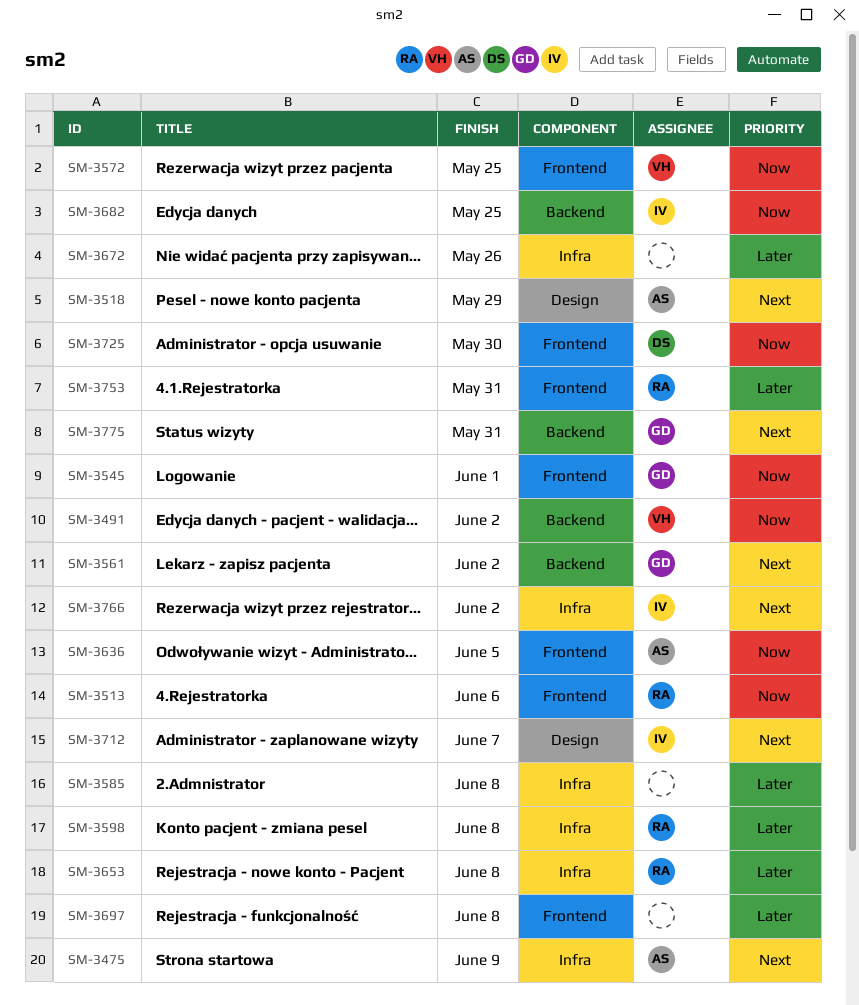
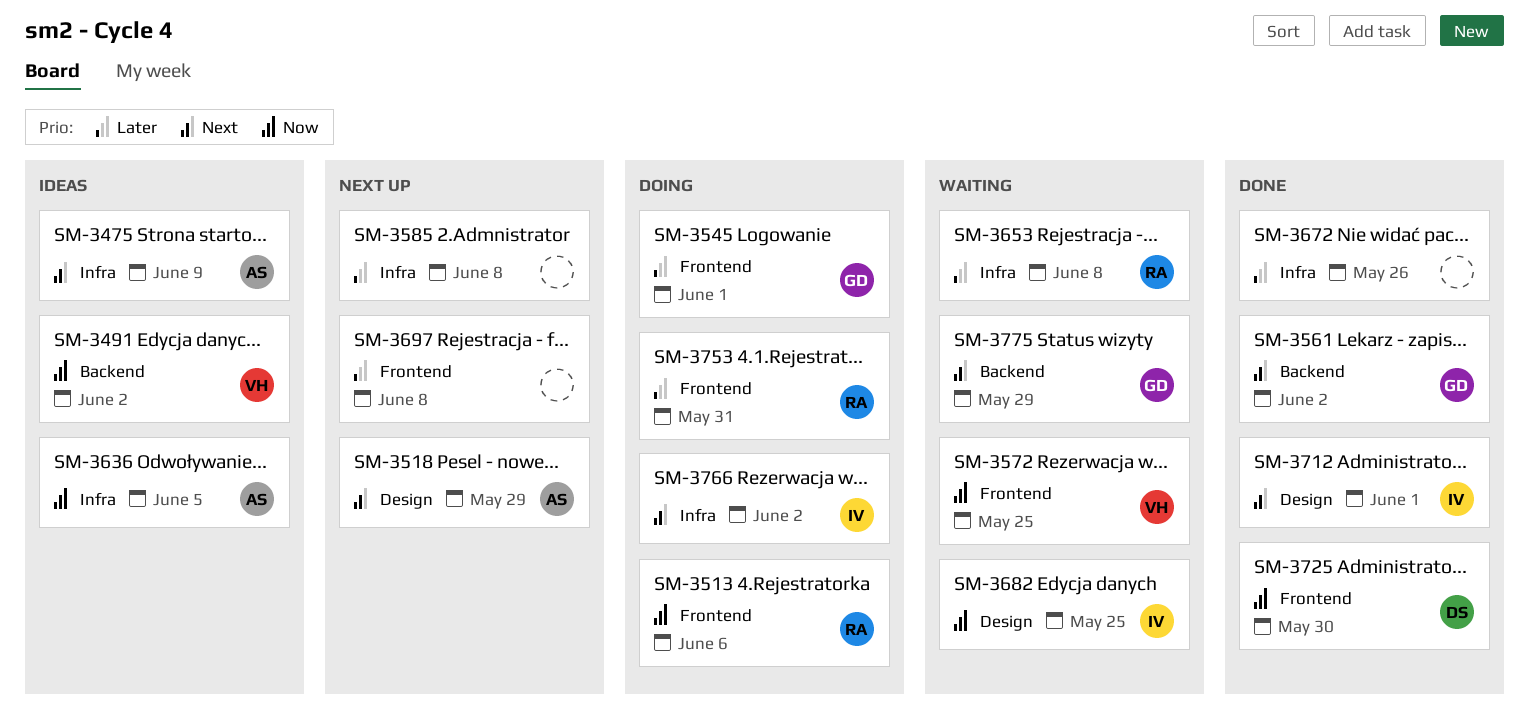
SM-3545, priority: Now -> Later
SM-3598: present -> none
SM-3636, label: Frontend -> Infra
SM-3682, label: Backend -> Design
SM-3712, due: Jun 7 -> Jun 1
SM-3775, due: May 31 -> May 29

